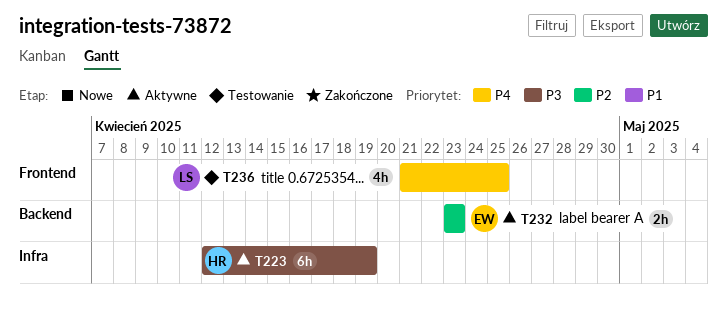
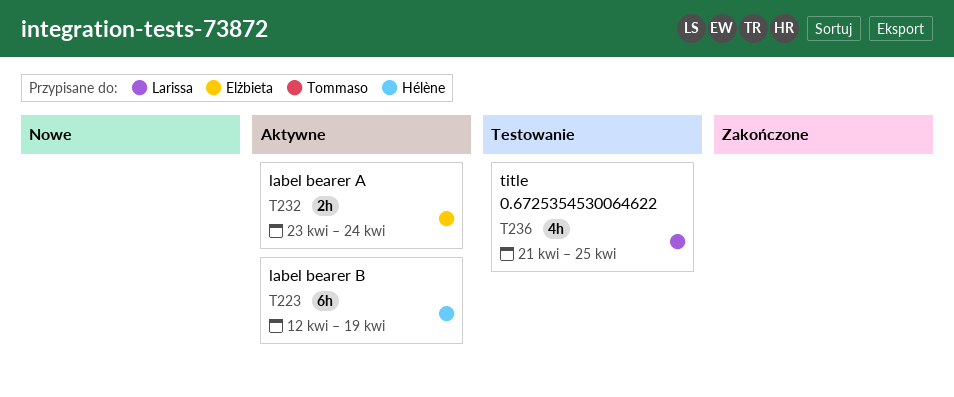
T232, due: Apr 23 -> Apr 24

